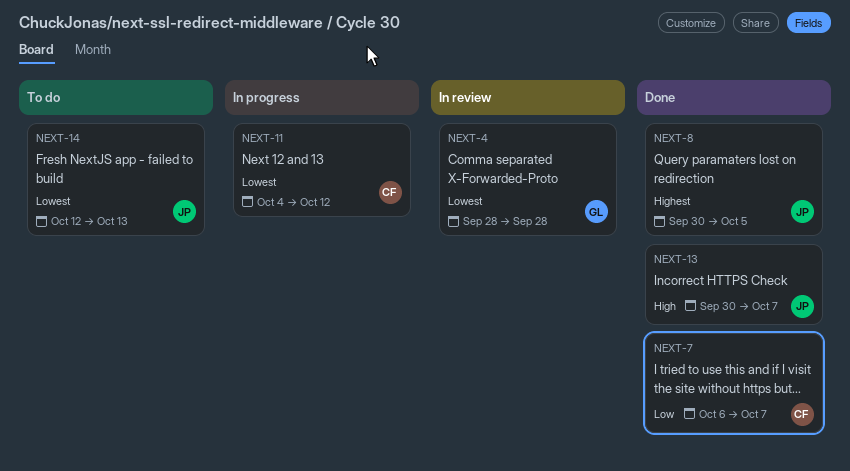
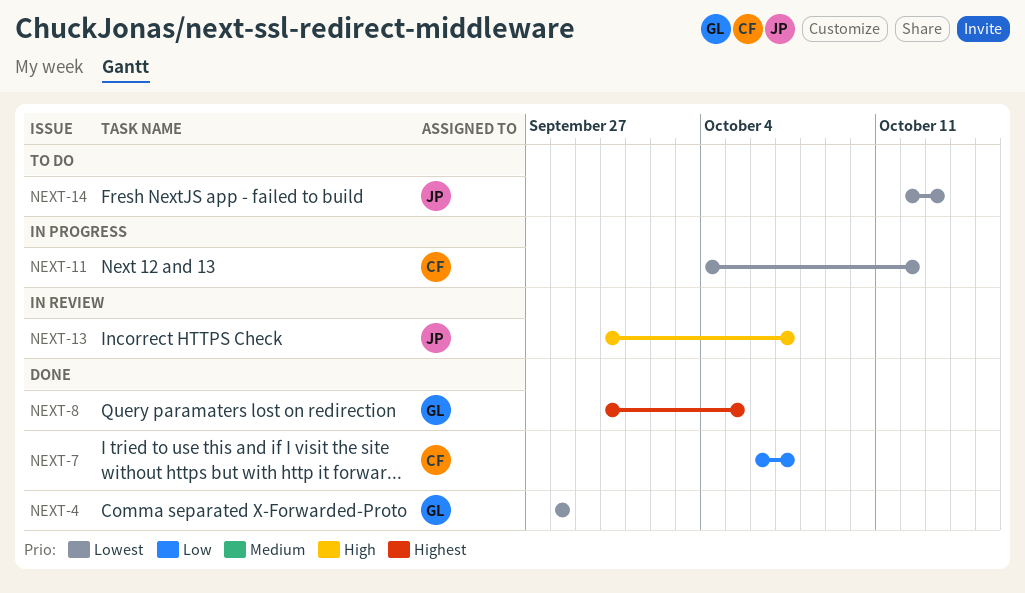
NEXT-4, status: In review -> Done
NEXT-8, owner: JP -> GL
NEXT-13, status: Done -> In review

